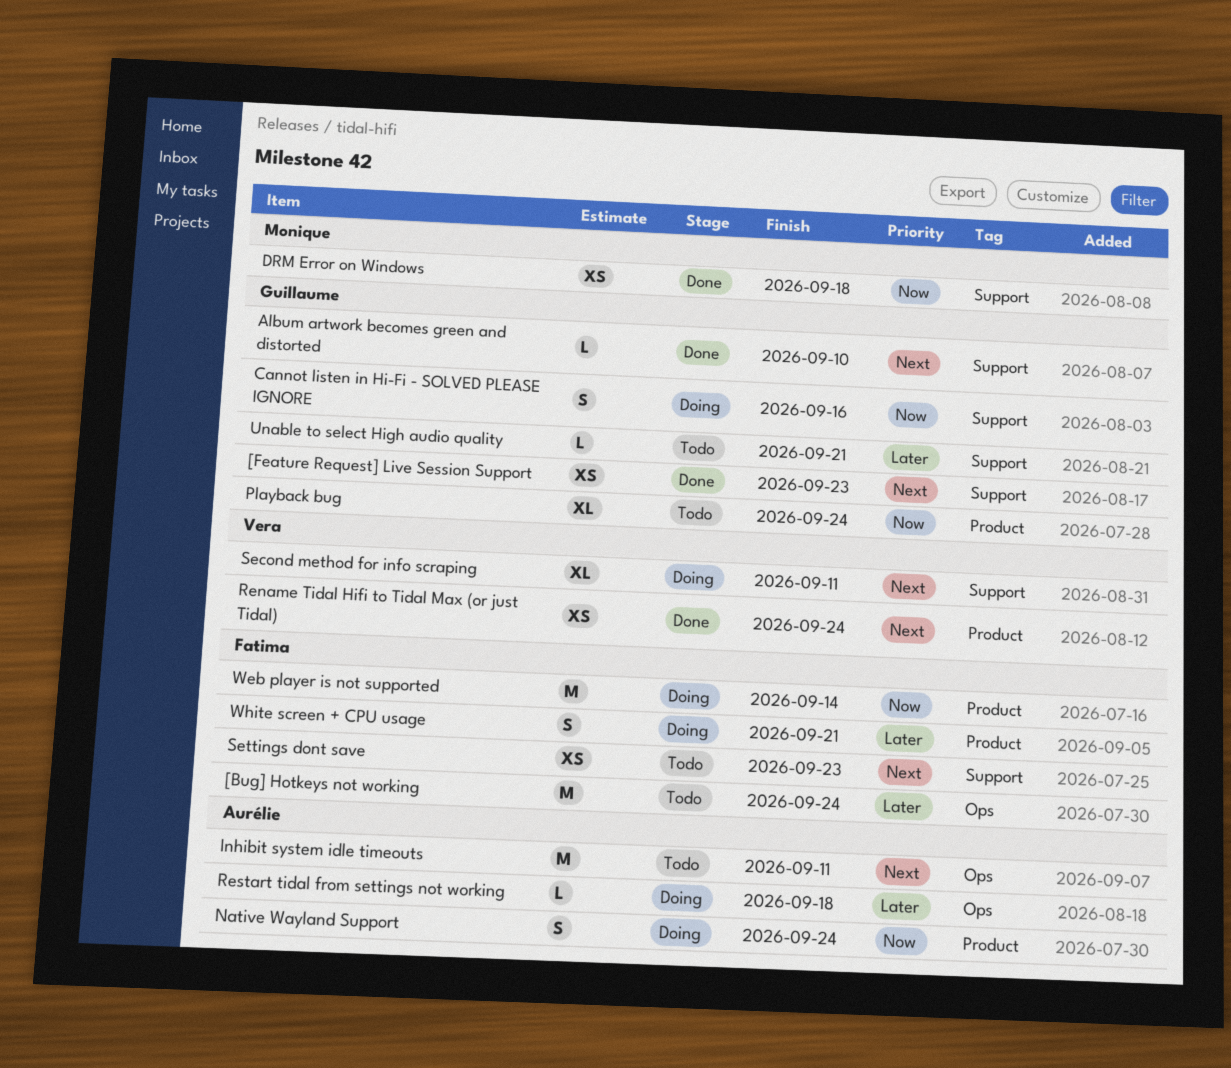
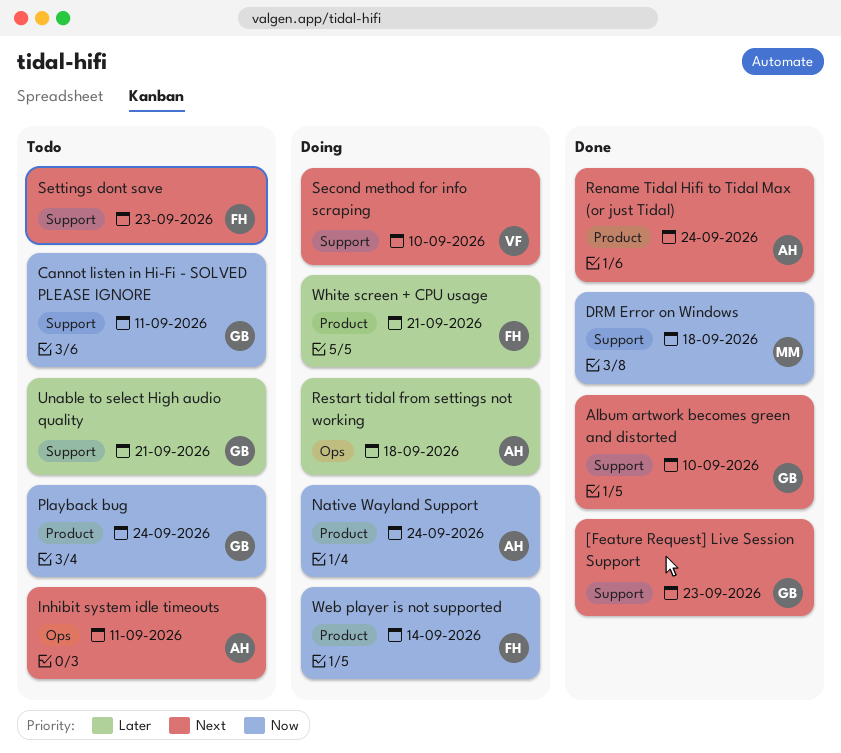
[Bug] Hotkeys not working: present -> none
Cannot listen in Hi-Fi - SOLVED PLEASE IGNORE, status: Doing -> Todo
Cannot listen in Hi-Fi - SOLVED PLEASE IGNORE, due: Sep 16 -> Sep 11
Rename Tidal Hifi to Tidal Max (or just Tidal), owner: Vera -> Aurélie
Second method for info scraping, due: Sep 11 -> Sep 10

